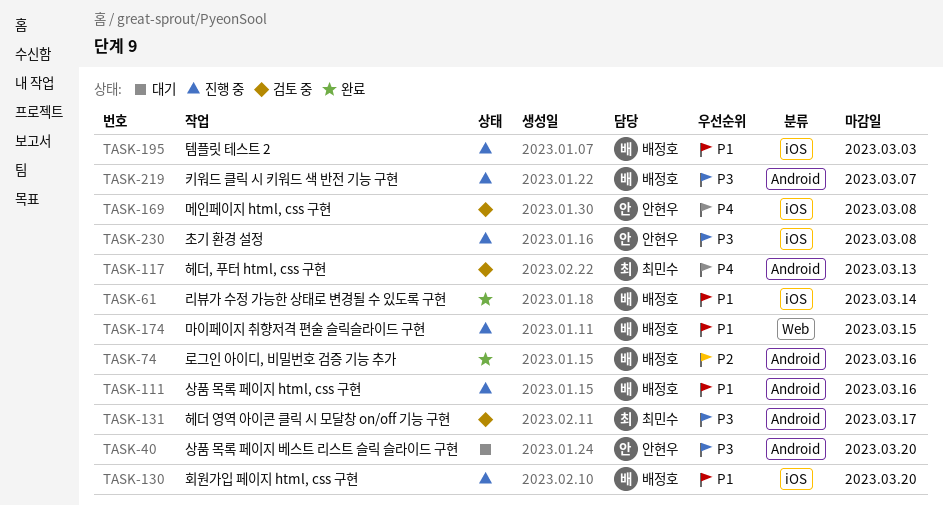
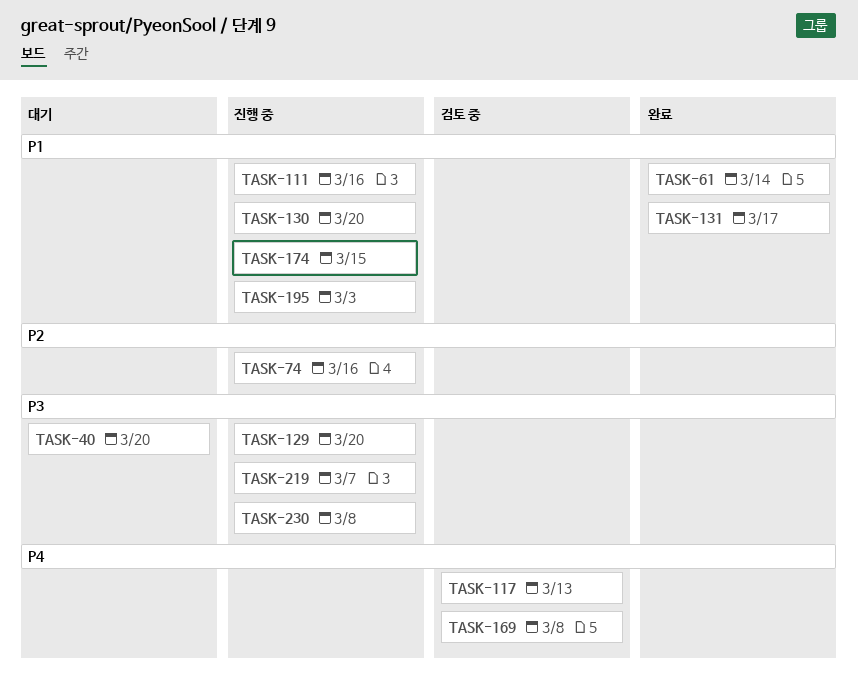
TASK-74, status: 완료 -> 진행 중
TASK-129: none -> present
TASK-131, status: 검토 중 -> 완료
TASK-131, priority: P3 -> P1

